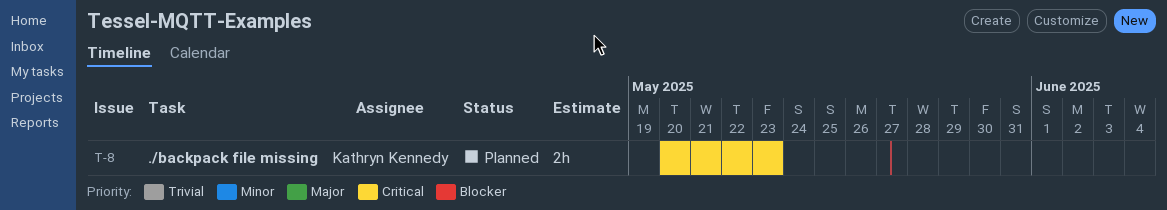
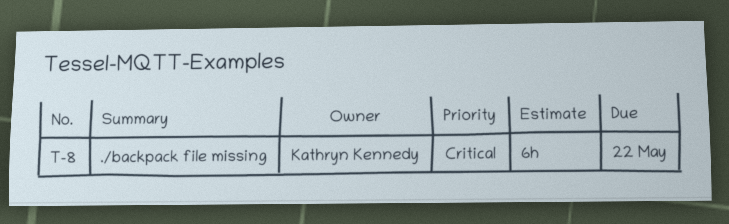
T-8, estimate: 2h -> 6h
T-8, due: May 23 -> May 22

